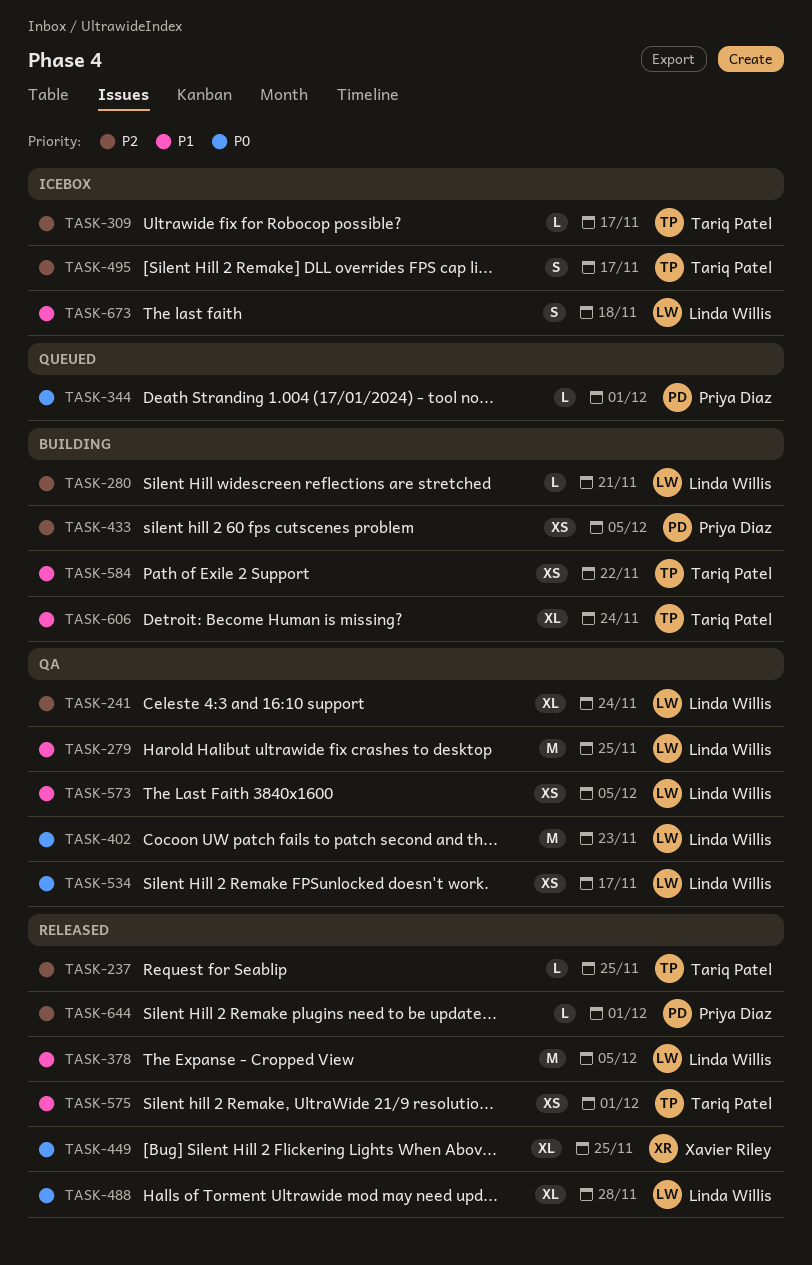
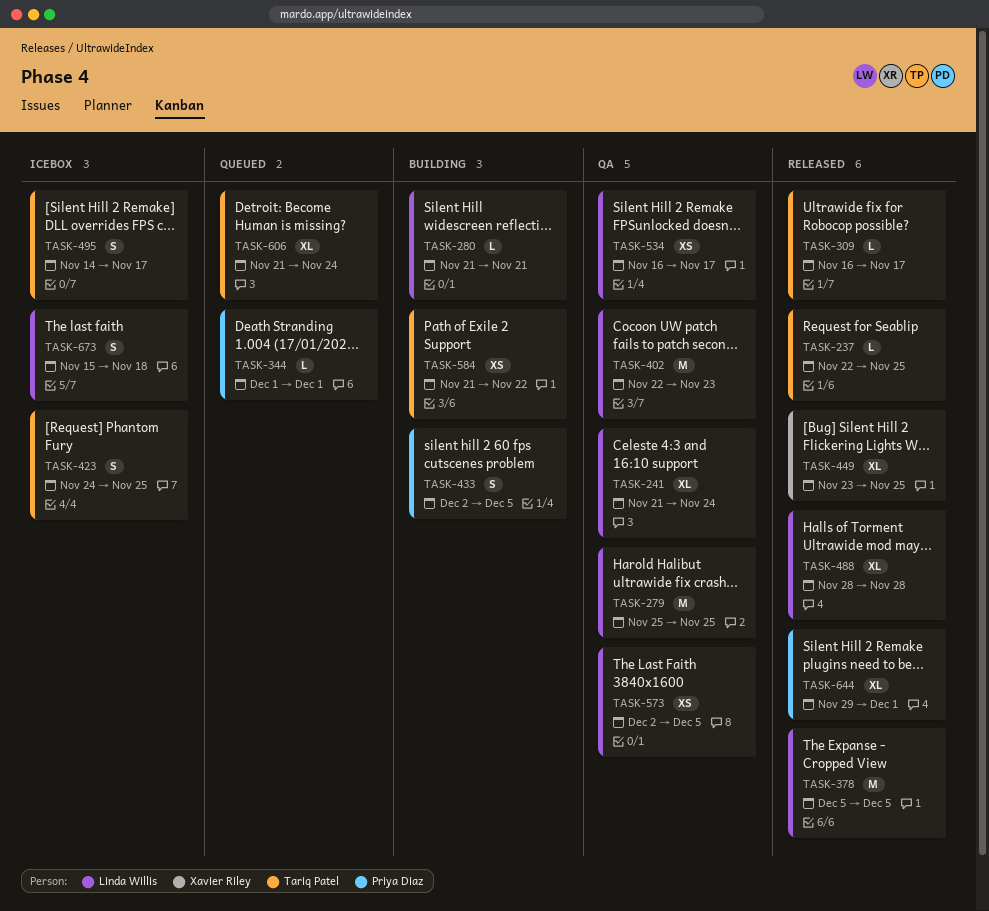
TASK-309, status: Icebox -> Released
TASK-423: none -> present
TASK-433, estimate: XS -> S
TASK-575: present -> none
TASK-606, status: Building -> Queued
TASK-644, estimate: L -> XL

